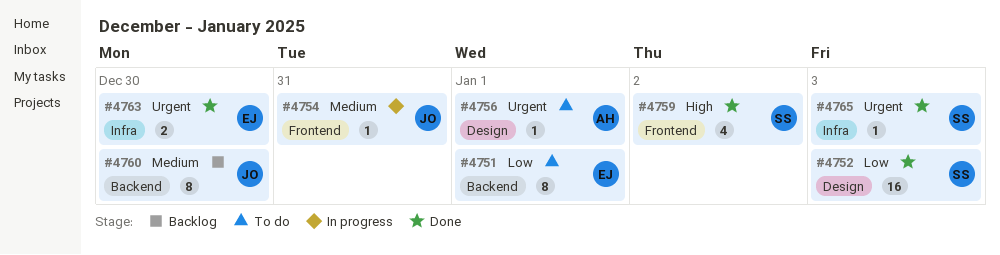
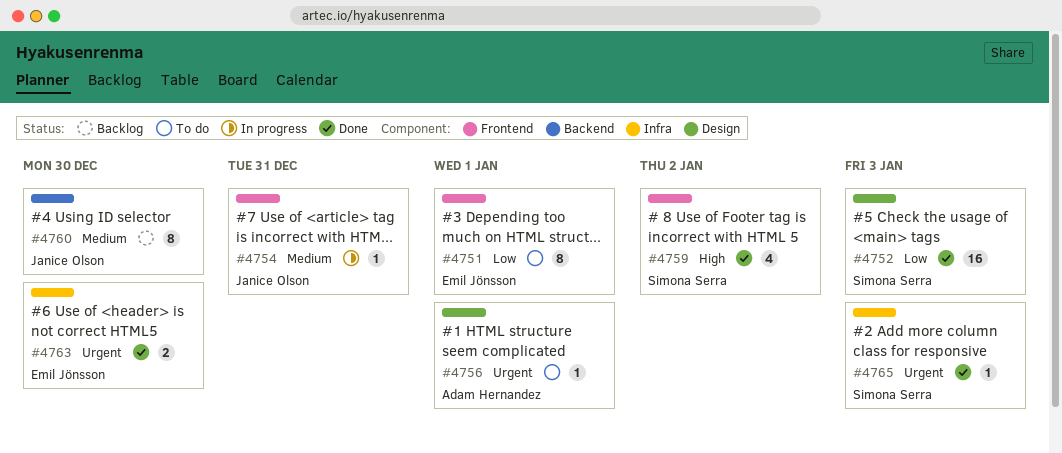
#4751, label: Backend -> Frontend

